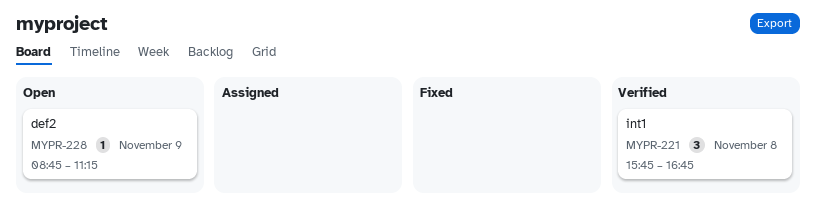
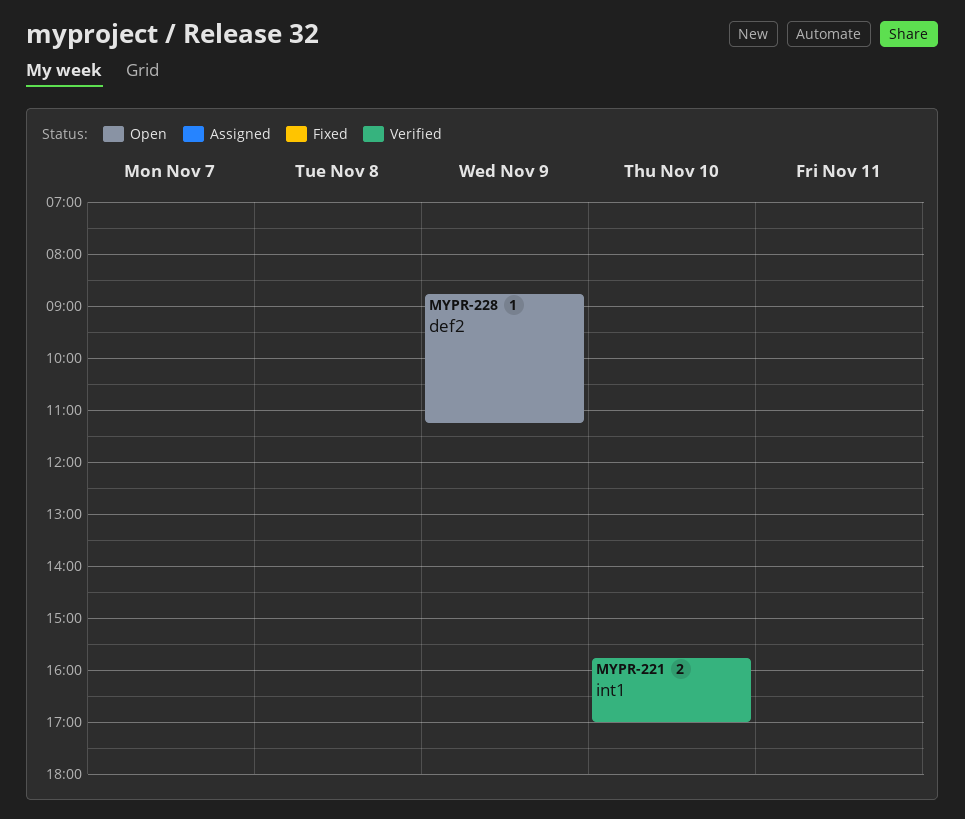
MYPR-221, estimate: 3 -> 2
MYPR-221, day: Nov 8 -> Nov 10
MYPR-221, ends: 16:45 -> 17:00

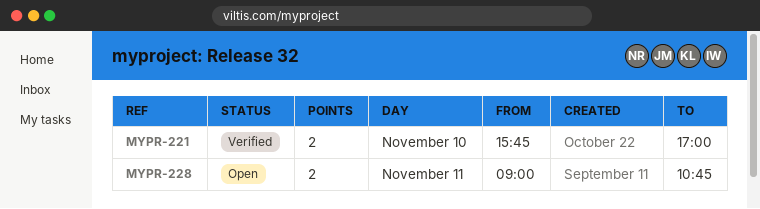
MYPR-228, estimate: 1 -> 2
MYPR-228, day: Nov 9 -> Nov 11
MYPR-228, begins: 08:45 -> 09:00
MYPR-228, ends: 11:15 -> 10:45

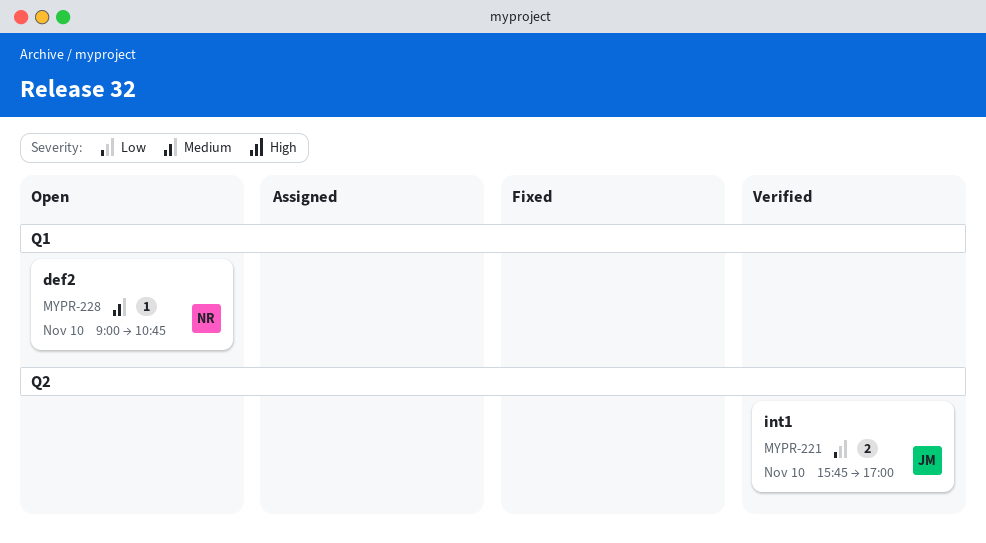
MYPR-228, estimate: 2 -> 1
MYPR-228, day: Nov 11 -> Nov 10

